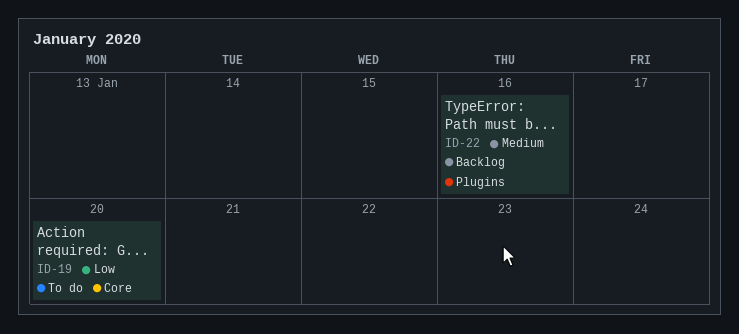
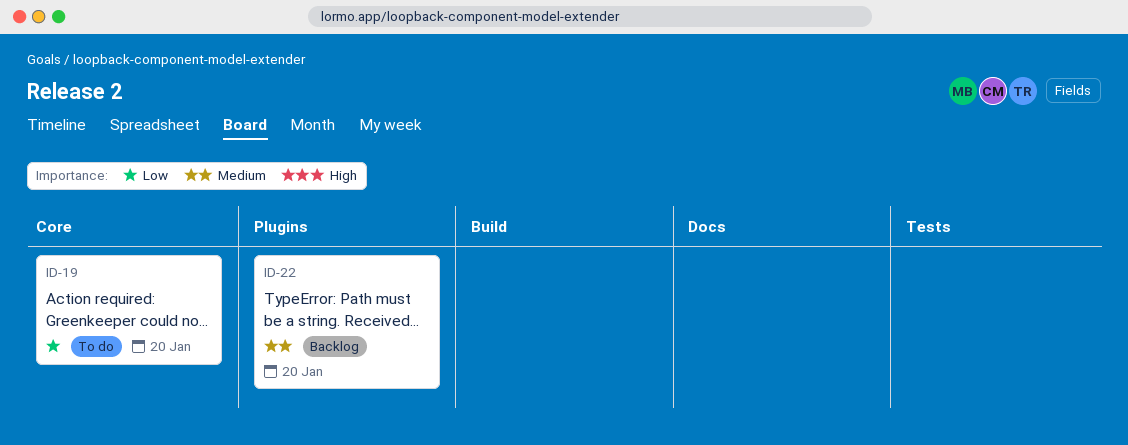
ID-22, due: Jan 16 -> Jan 20

